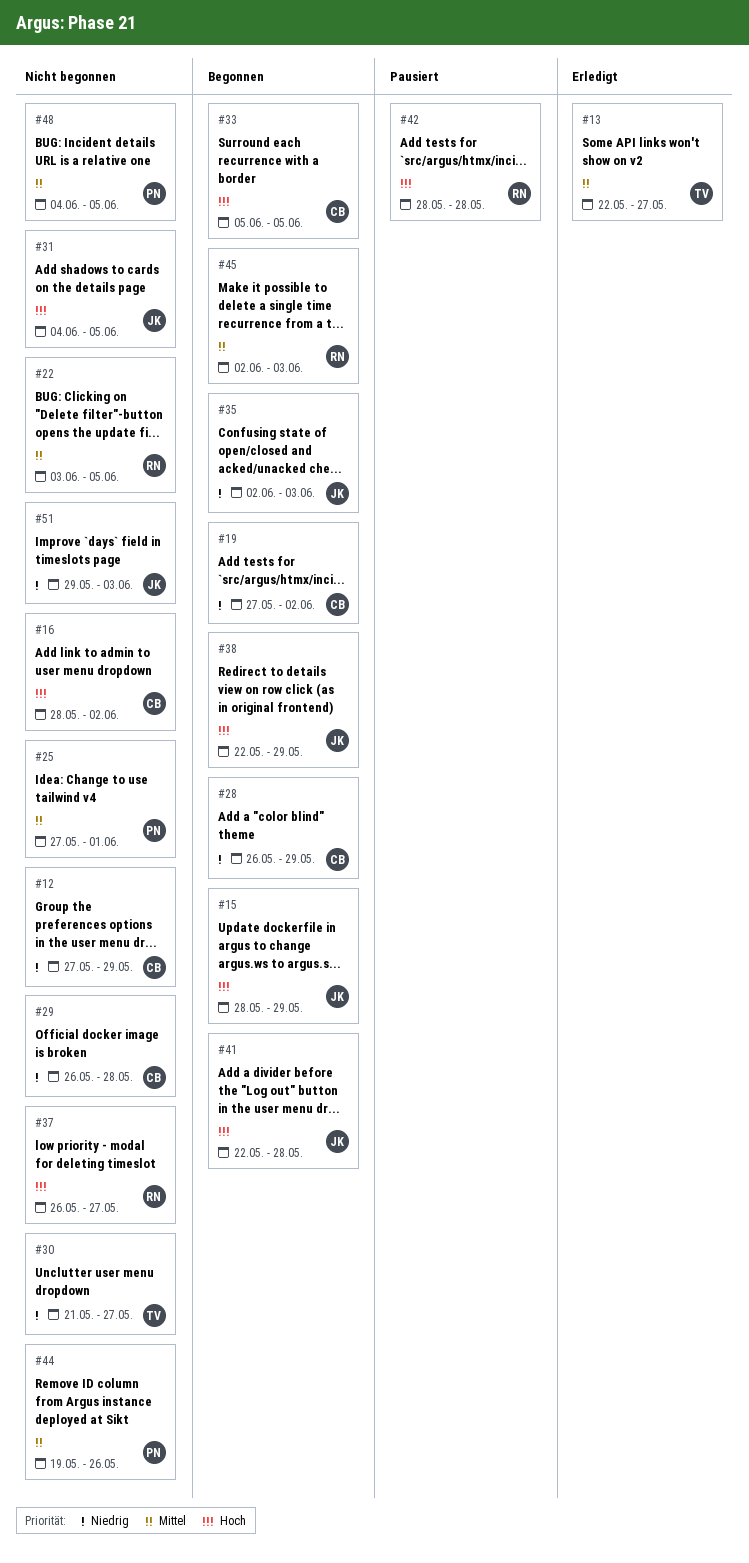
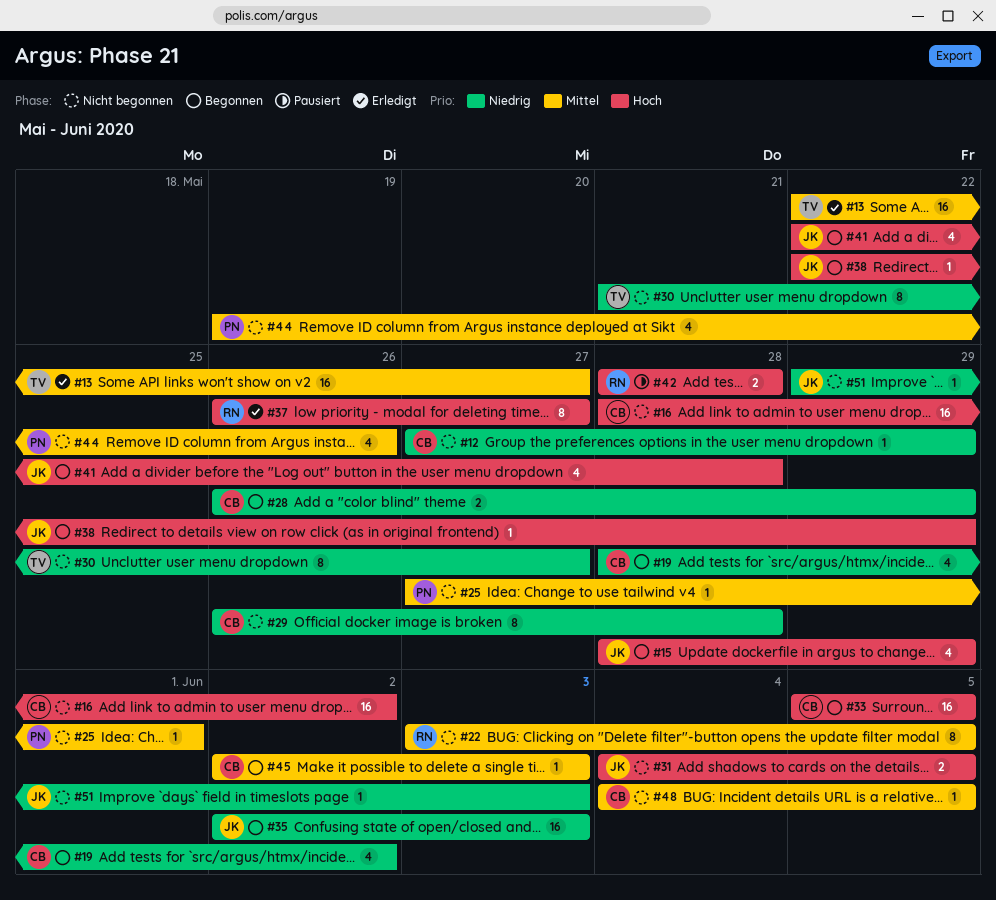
#19, start: May 27 -> May 28
#37, status: Nicht begonnen -> Erledigt
#45, owner: RN -> CB
#48, owner: PN -> CB

